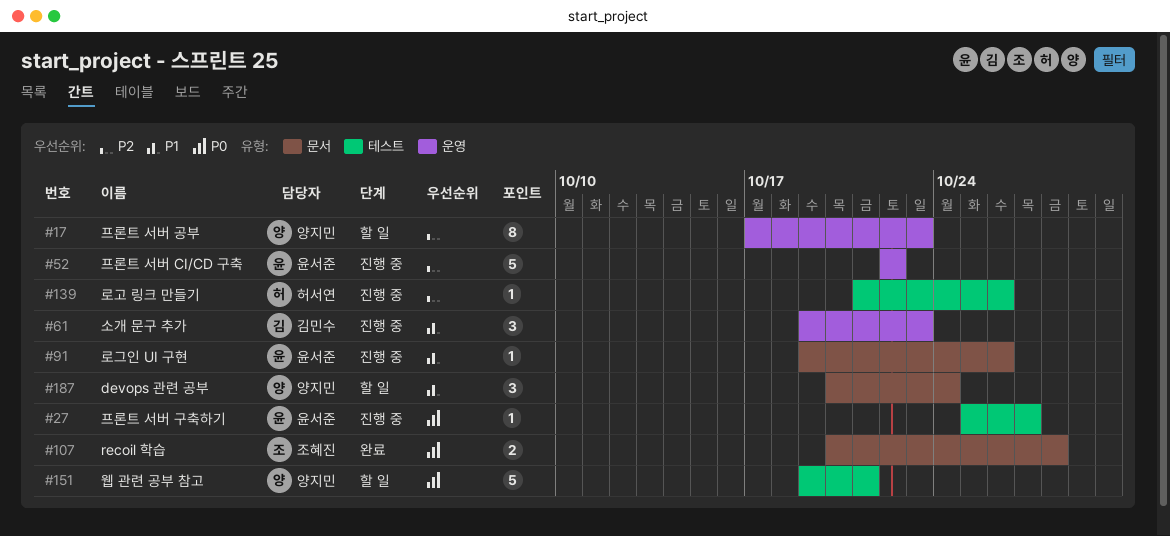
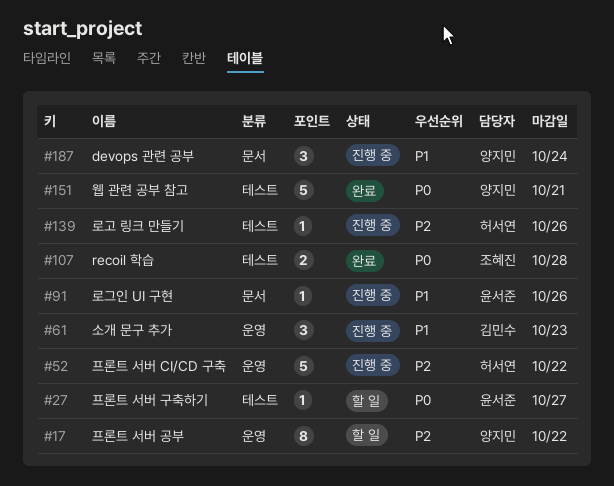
#17, due: Oct 23 -> Oct 22
#27, status: 진행 중 -> 할 일
#52, owner: 윤서준 -> 허서연
#107, label: 문서 -> 테스트
#151, status: 할 일 -> 완료
#187, status: 할 일 -> 진행 중

